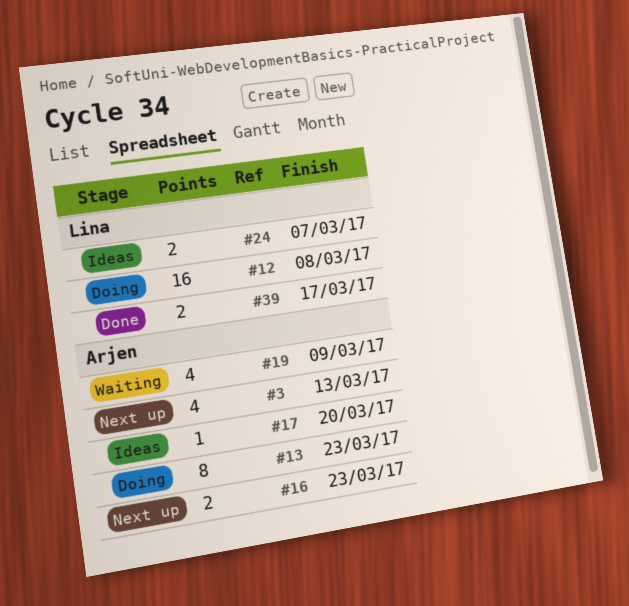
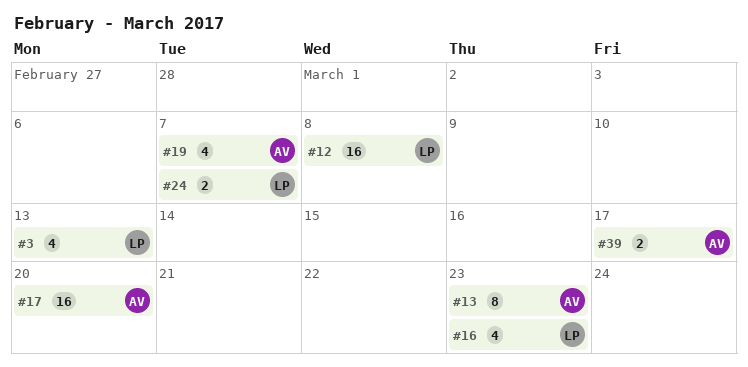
#3, owner: Arjen -> Lina
#16, owner: Arjen -> Lina
#16, estimate: 2 -> 4
#17, estimate: 1 -> 16
#19, due: Mar 9 -> Mar 7
#39, owner: Lina -> Arjen

